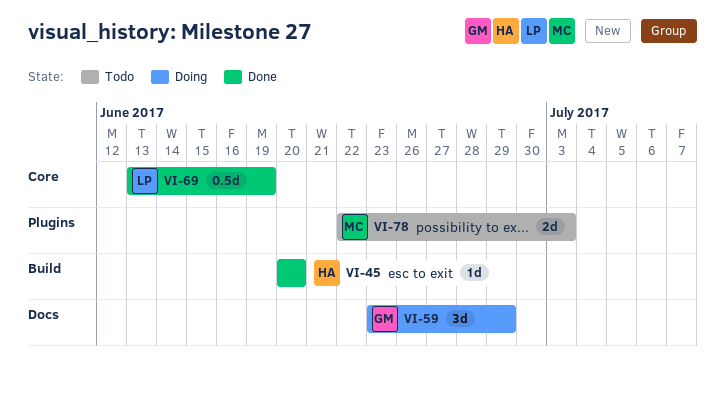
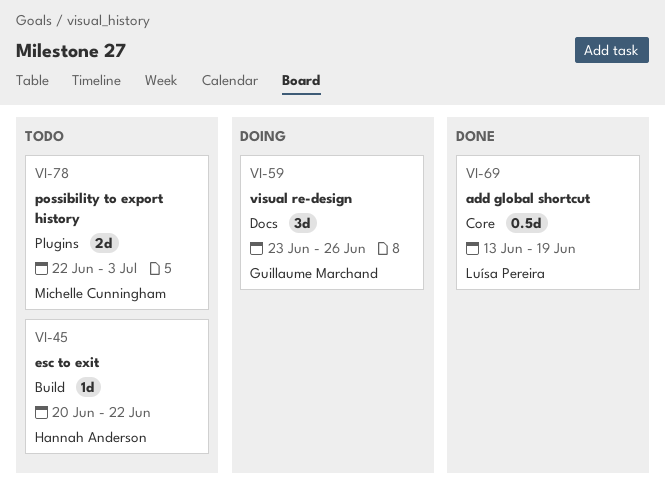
VI-45, status: Done -> Todo
VI-45, due: Jun 20 -> Jun 22
VI-59, due: Jun 29 -> Jun 26

